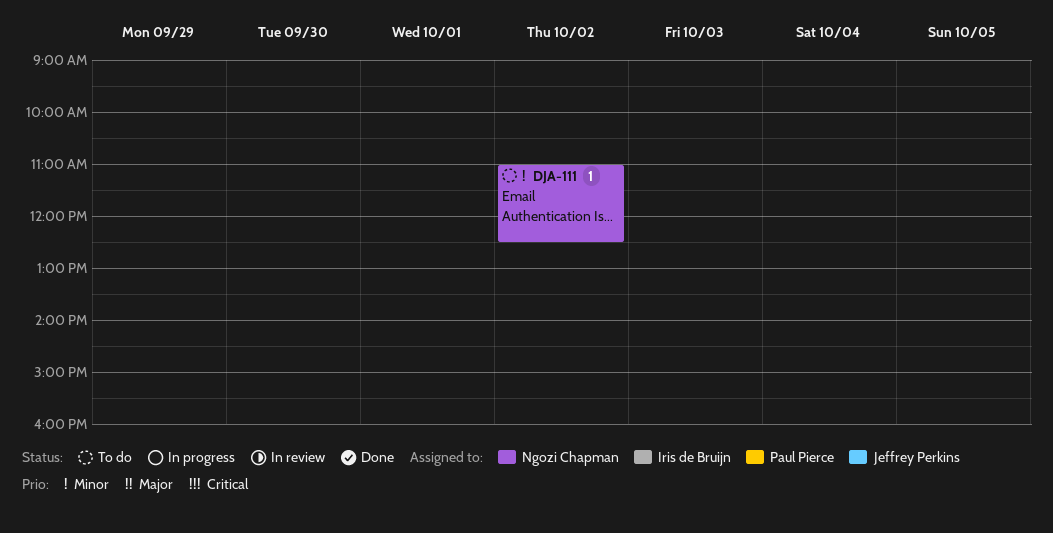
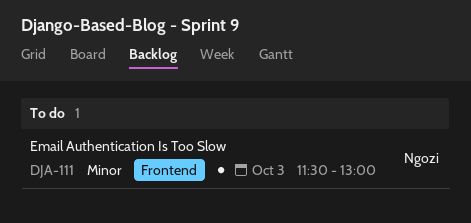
DJA-111, day: Oct 2 -> Oct 3
DJA-111, begins: 11:00 -> 11:30
DJA-111, ends: 12:30 -> 13:00

